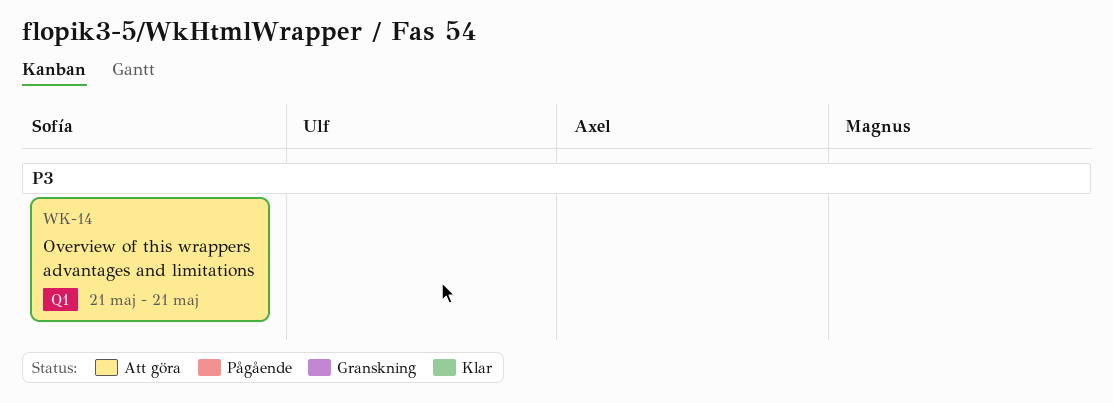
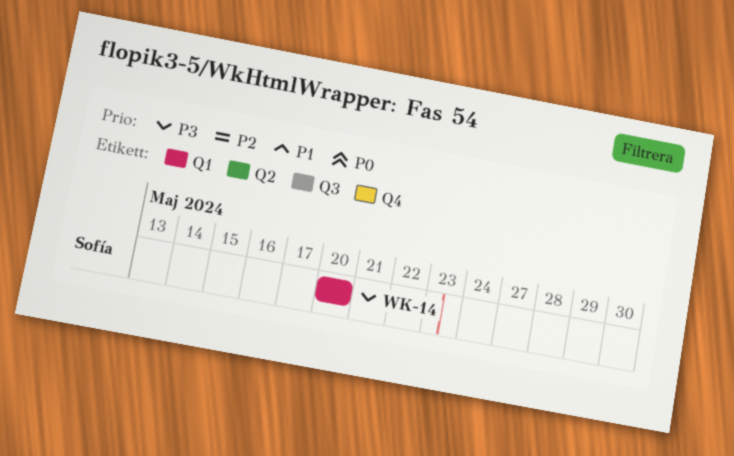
WK-14, start: May 21 -> May 20
WK-14, due: May 21 -> May 20

